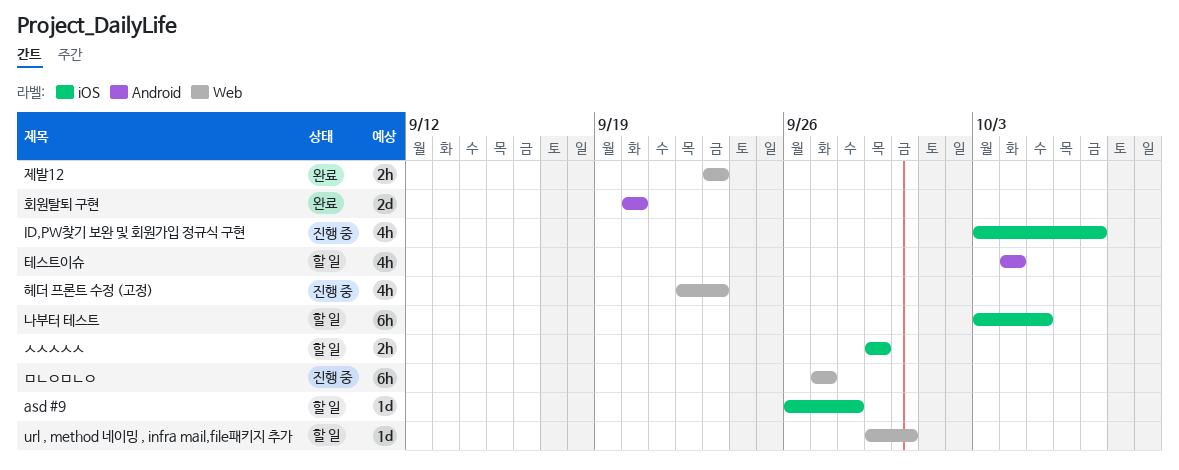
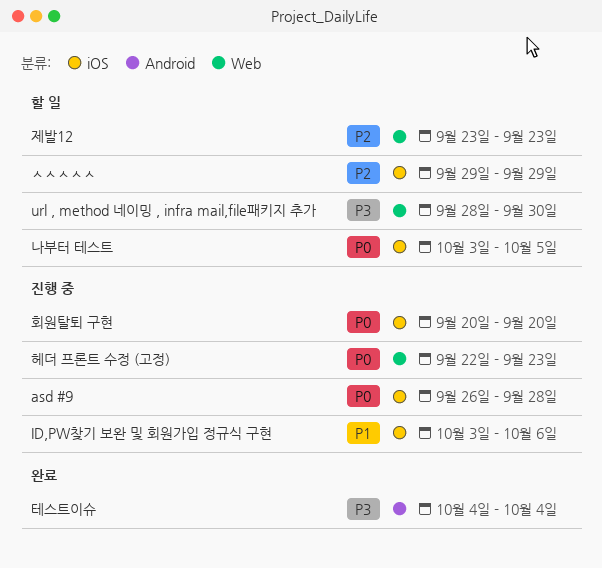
asd #9, status: 할 일 -> 진행 중
ID,PW찾기 보완 및 회원가입 정규식 구현, due: Oct 7 -> Oct 6
url , method 네이밍 , infra mail,file패키지 추가, start: Sep 29 -> Sep 28
ㅁㄴㅇㅁㄴㅇ: present -> none
제발12, status: 완료 -> 할 일
테스트이슈, status: 할 일 -> 완료
회원탈퇴 구현, status: 완료 -> 진행 중
회원탈퇴 구현, label: Android -> iOS

